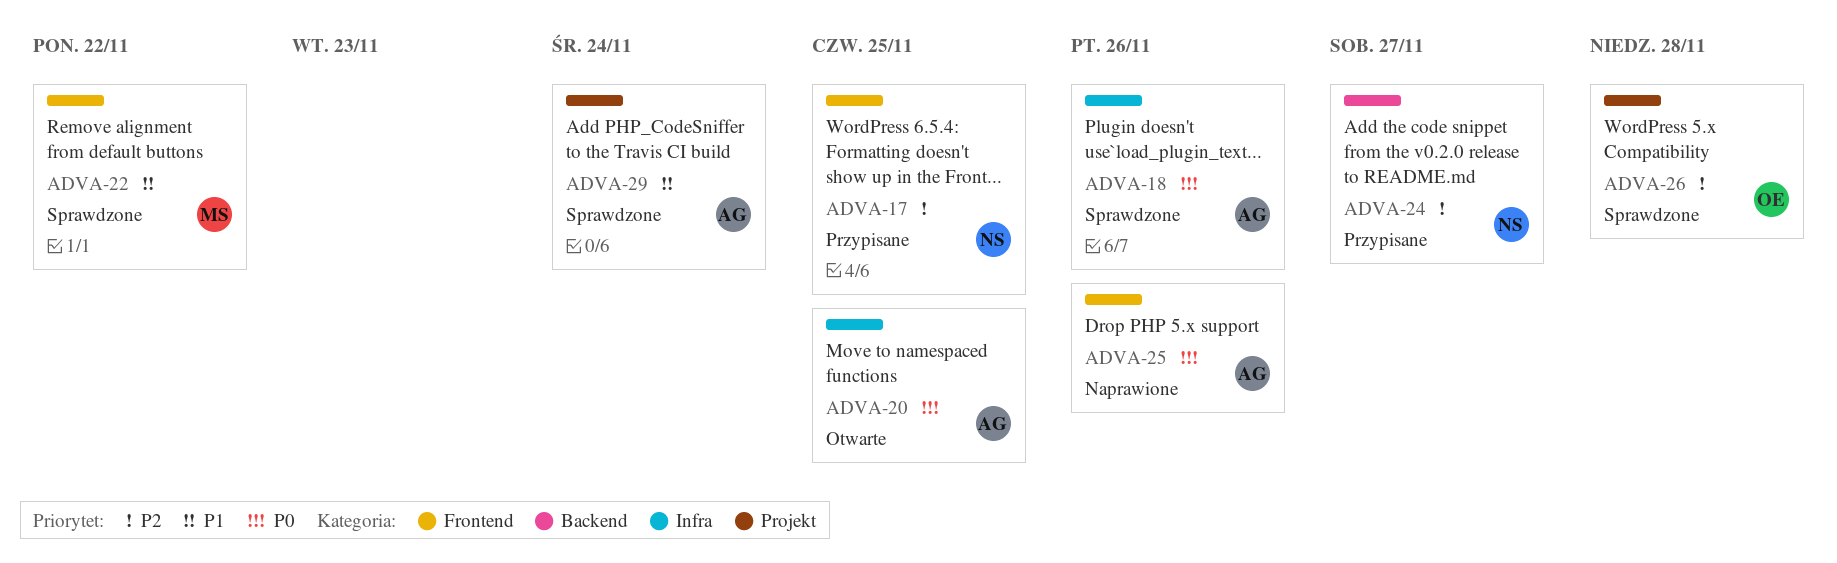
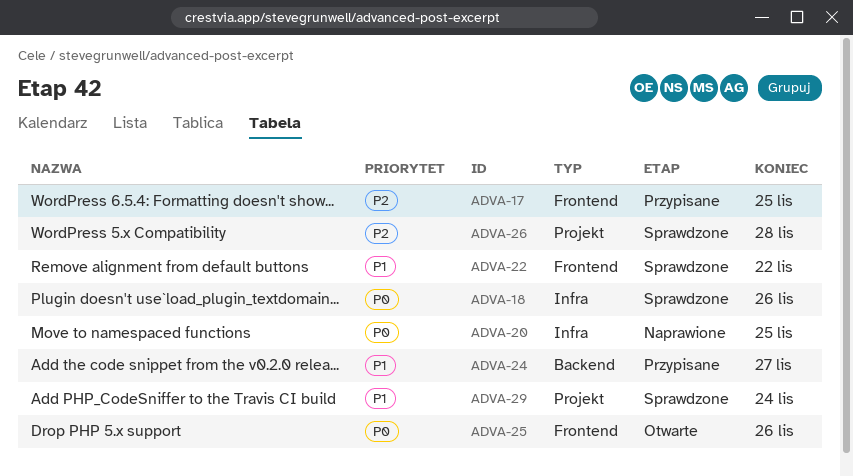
ADVA-20, status: Otwarte -> Naprawione
ADVA-24, priority: P2 -> P1
ADVA-25, status: Naprawione -> Otwarte

